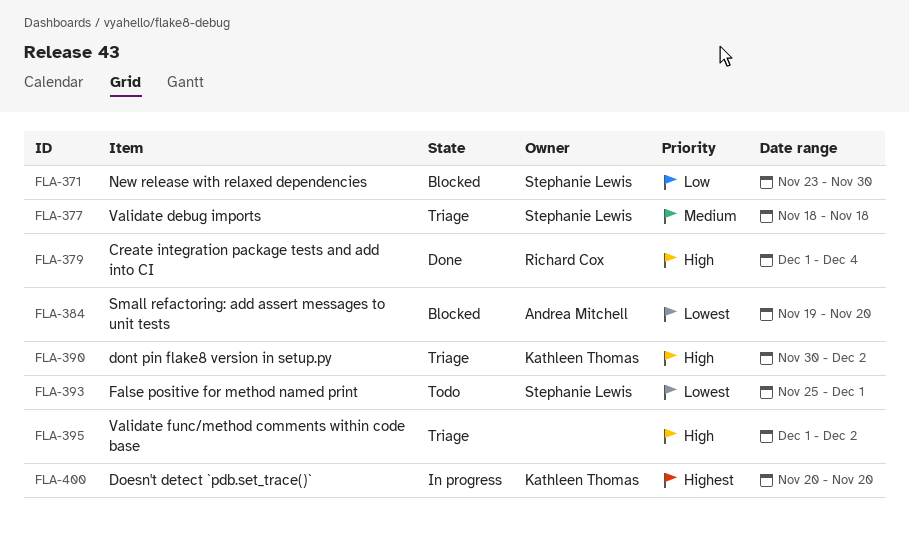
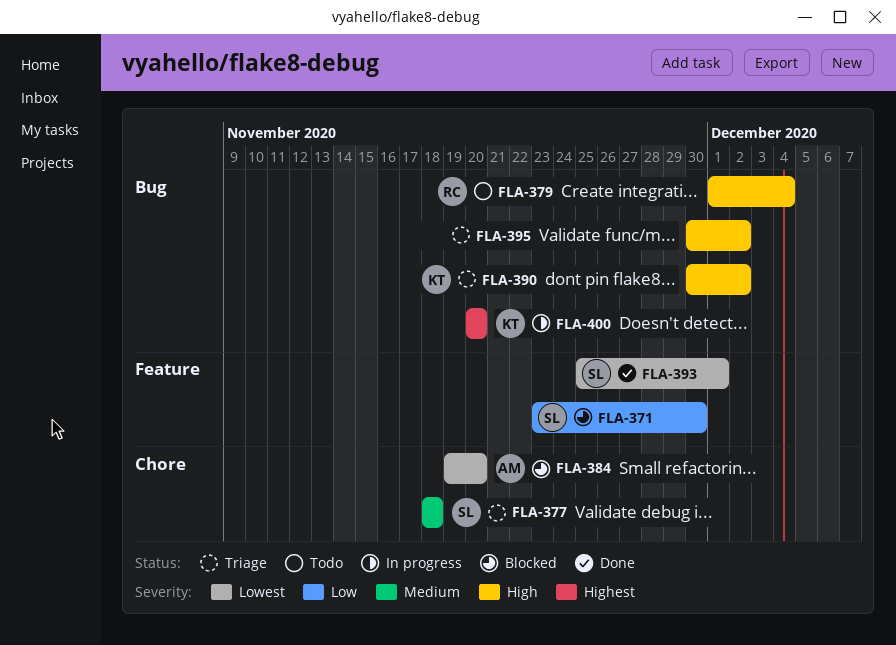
FLA-379, status: Done -> Todo
FLA-393, status: Todo -> Done
FLA-395, start: Dec 1 -> Nov 30

